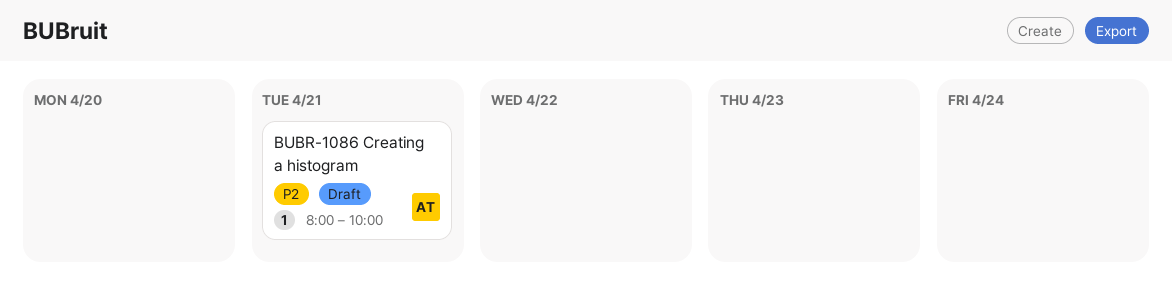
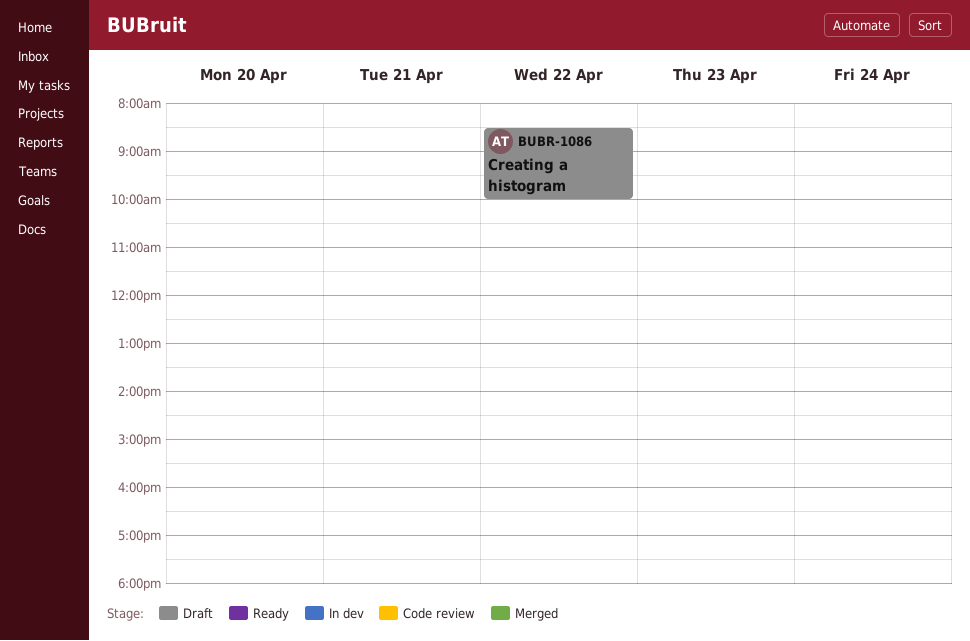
BUBR-1086, day: Apr 21 -> Apr 22
BUBR-1086, begins: 08:00 -> 08:30

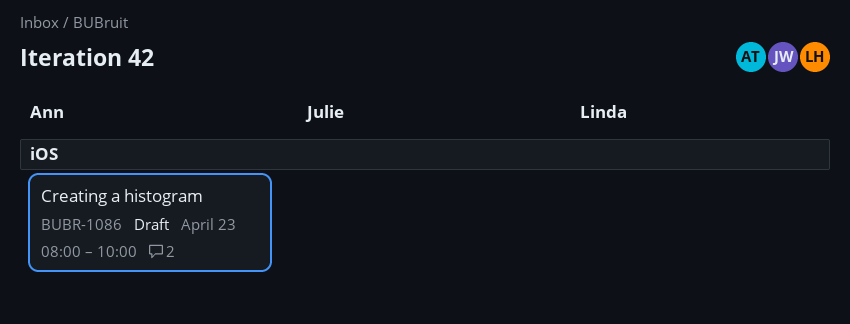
BUBR-1086, day: Apr 22 -> Apr 23
BUBR-1086, begins: 08:30 -> 08:00

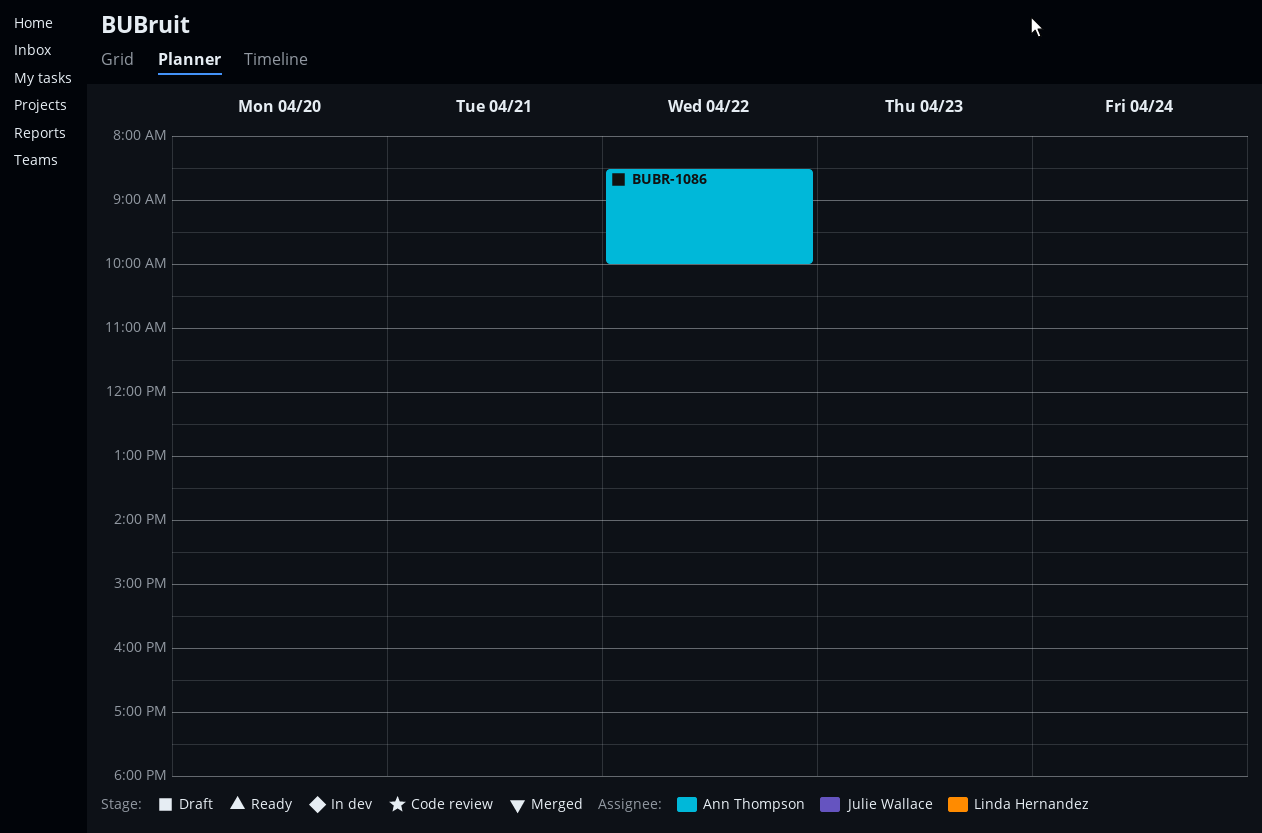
BUBR-1086, day: Apr 23 -> Apr 22
BUBR-1086, begins: 08:00 -> 08:30

